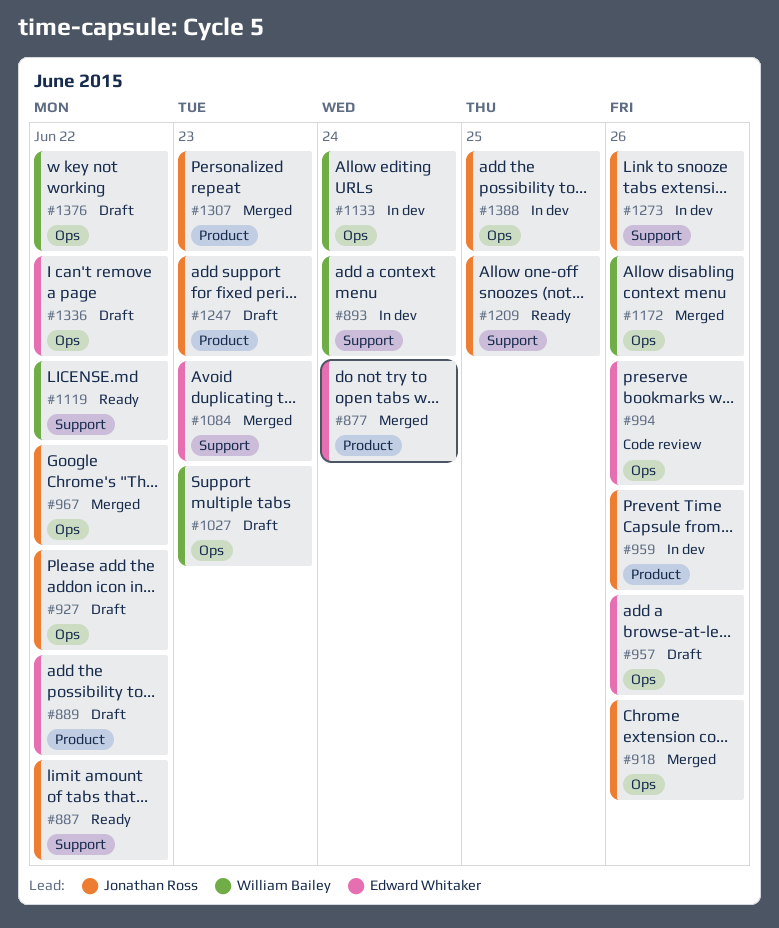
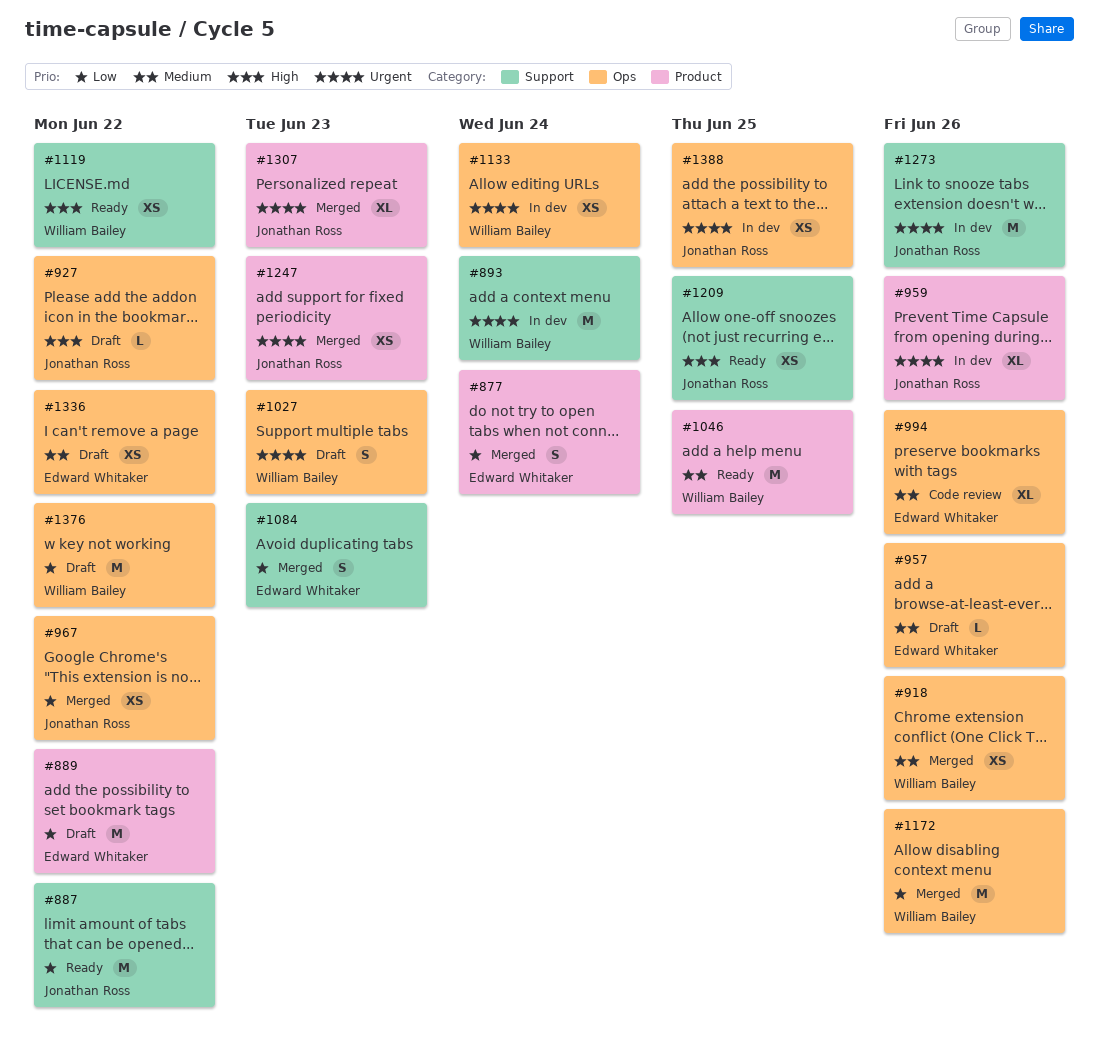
#918, owner: Jonathan Ross -> William Bailey
#1046: none -> present
#1247, status: Draft -> Merged

